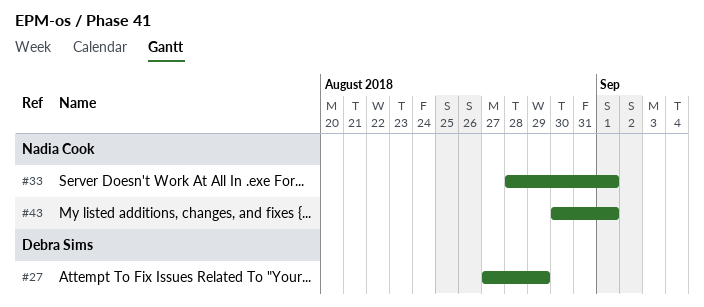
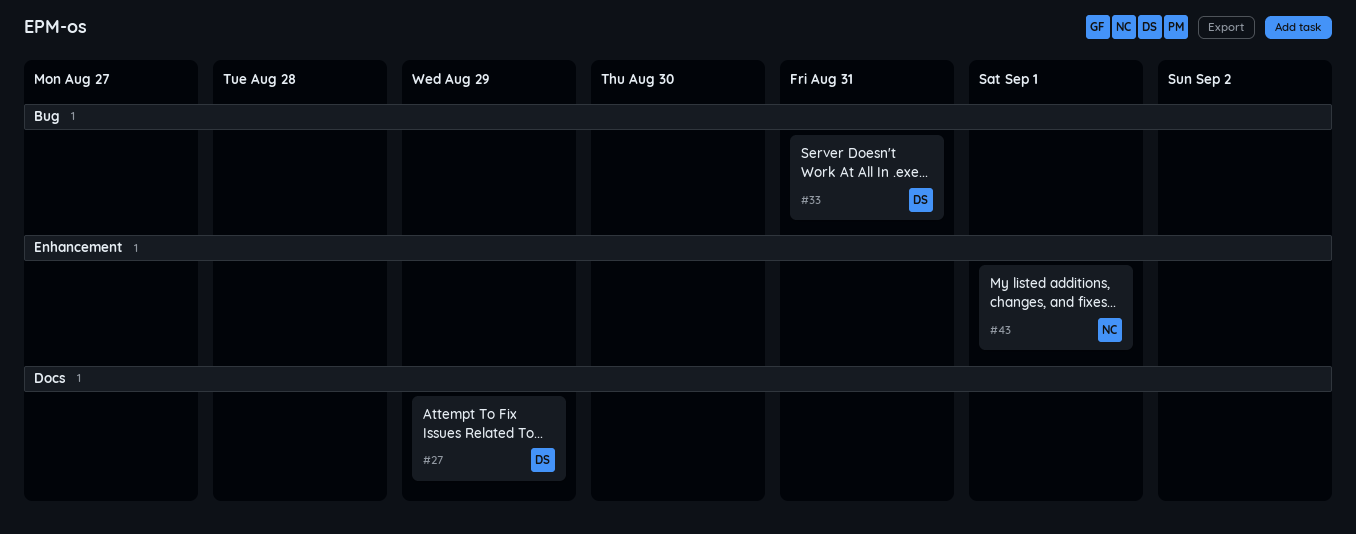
#33, owner: Nadia Cook -> Debra Sims
#33, due: Sep 1 -> Aug 31

